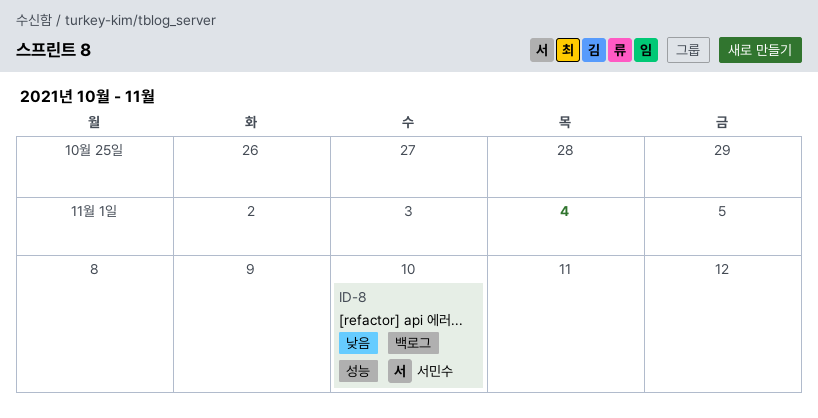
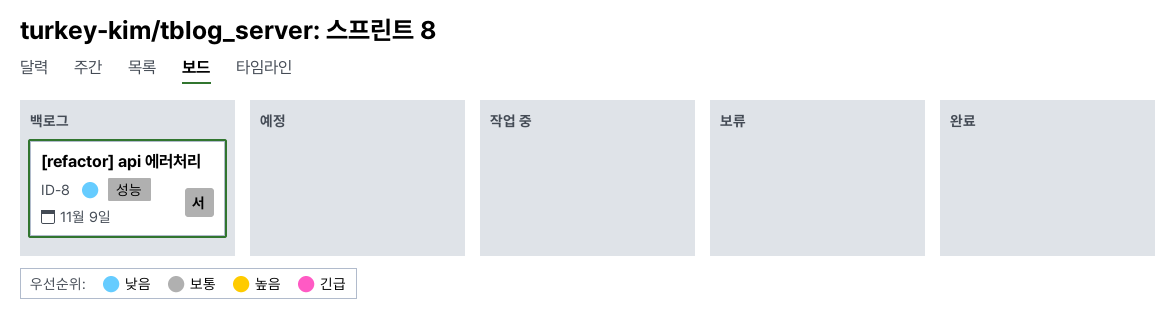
ID-8, due: Nov 10 -> Nov 9

